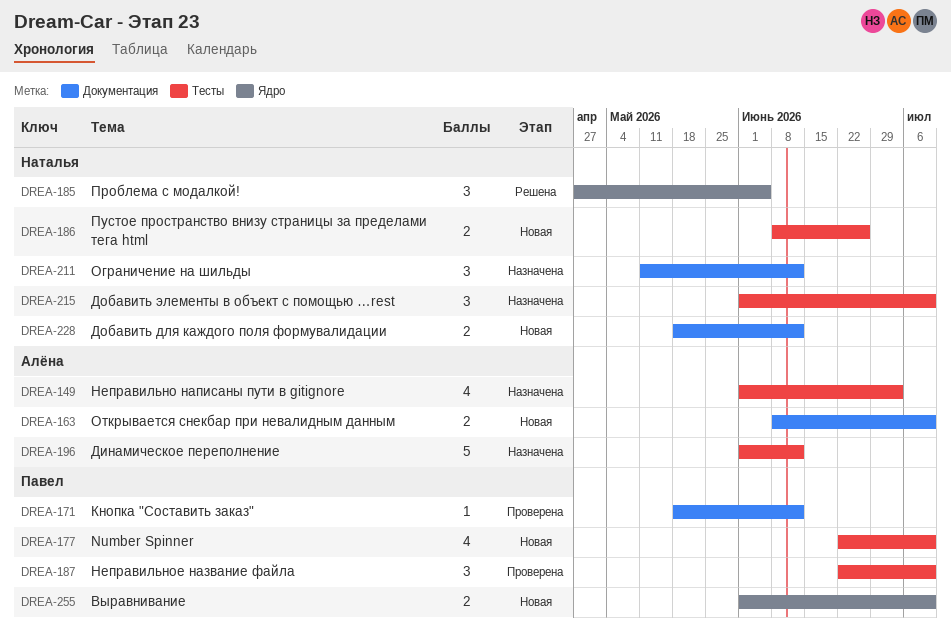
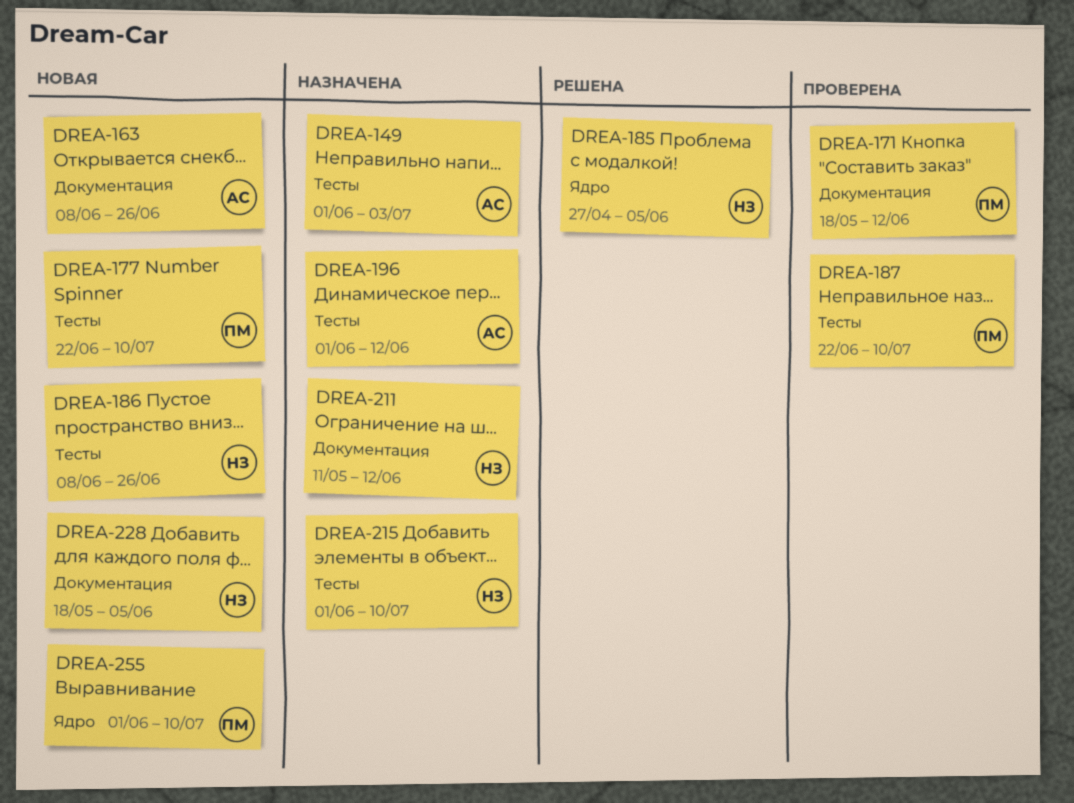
DREA-163, due: Jul 10 -> Jun 26
DREA-228, due: Jun 12 -> Jun 5

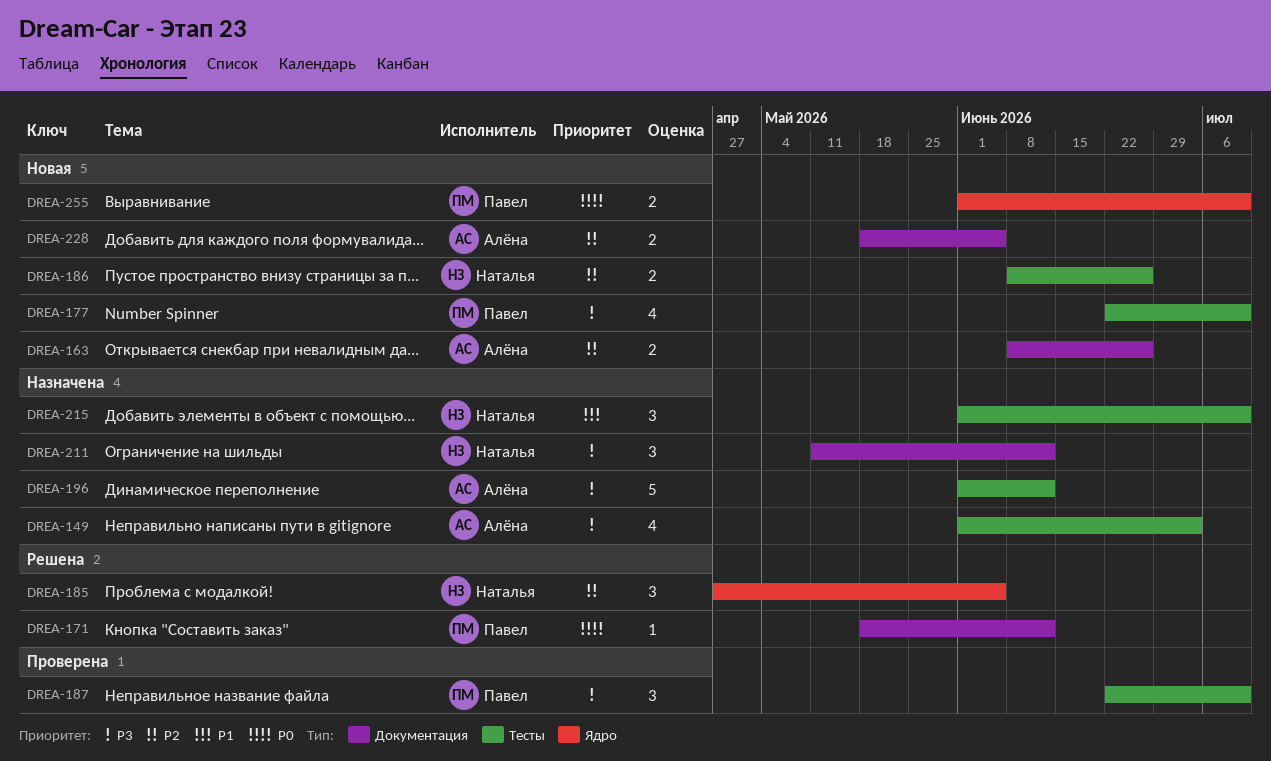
DREA-171, status: Проверена -> Решена
DREA-228, owner: Наталья -> Алёна

